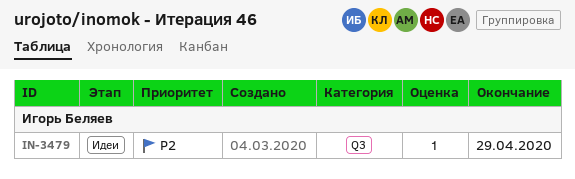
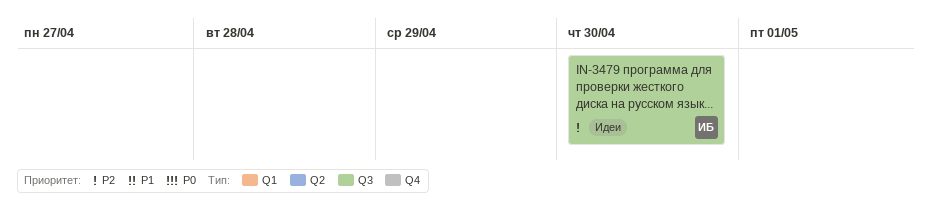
IN-3479, due: Apr 29 -> Apr 30

